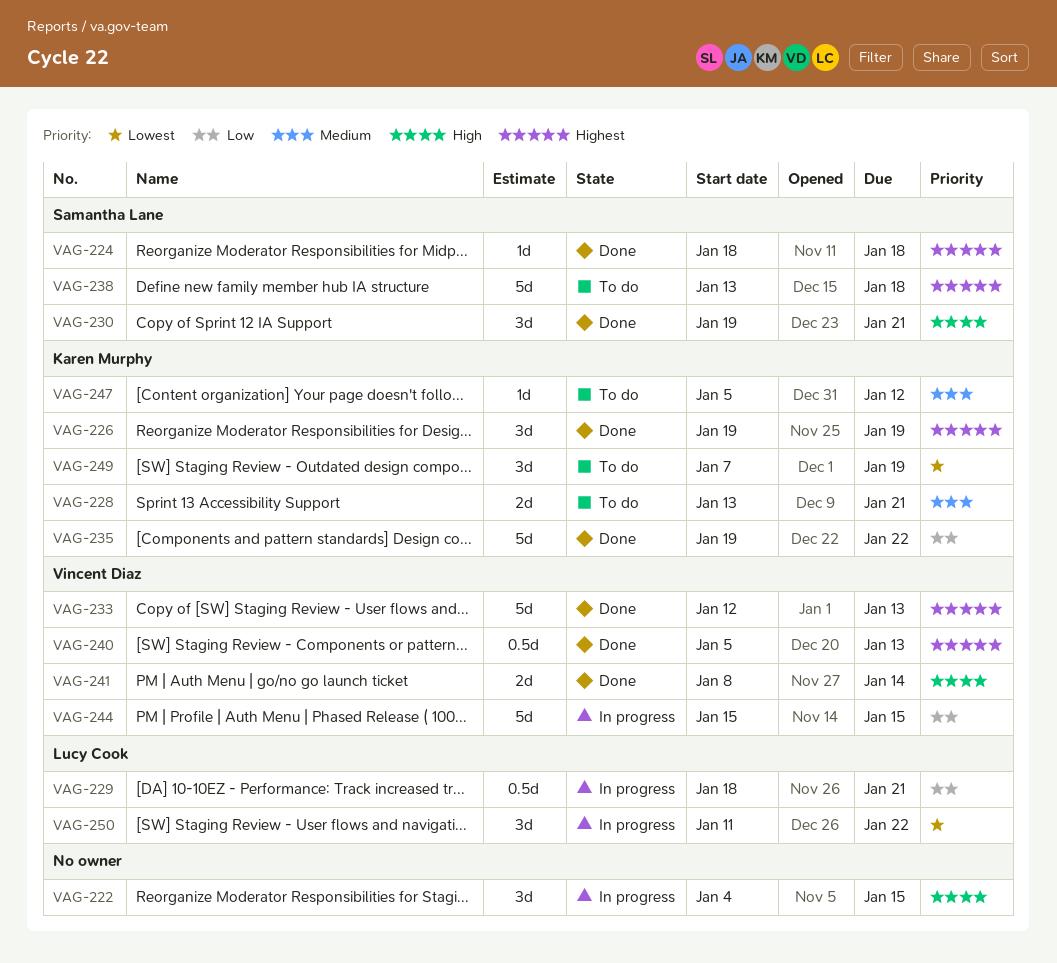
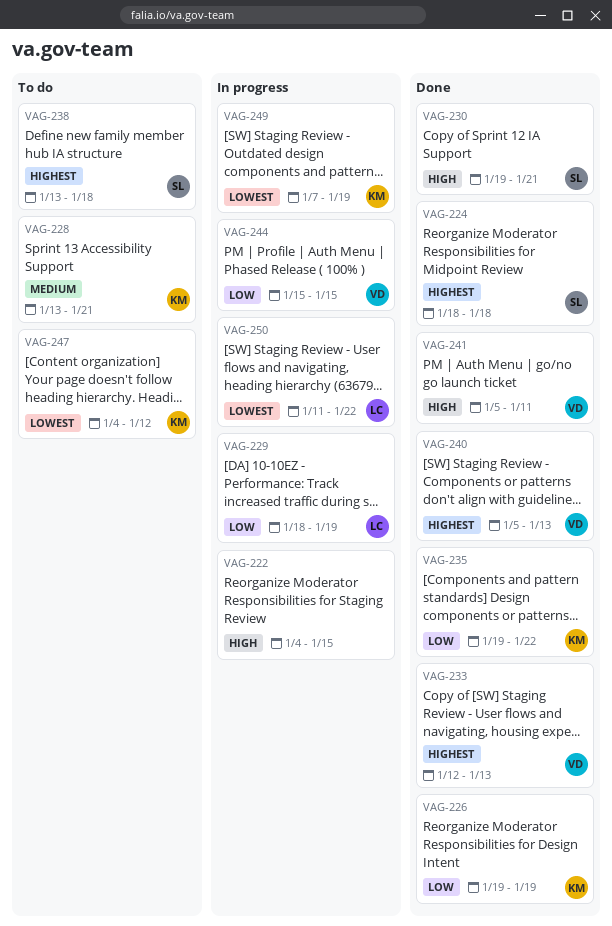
VAG-226, priority: Highest -> Low
VAG-229, due: Jan 21 -> Jan 19
VAG-241, start: Jan 8 -> Jan 5
VAG-241, due: Jan 14 -> Jan 11
VAG-247, priority: Medium -> Lowest
VAG-247, start: Jan 5 -> Jan 4
VAG-249, status: To do -> In progress

